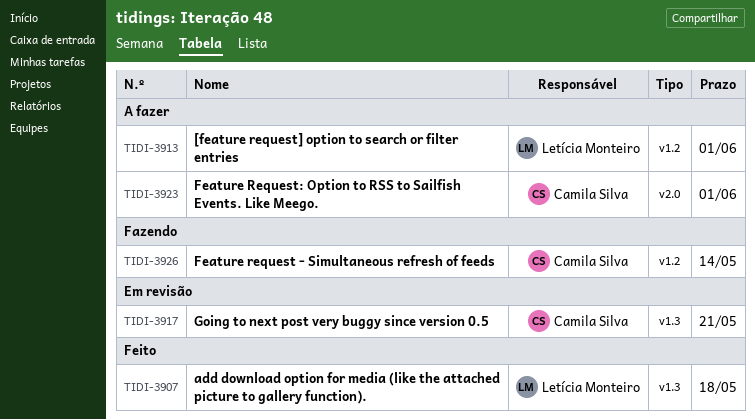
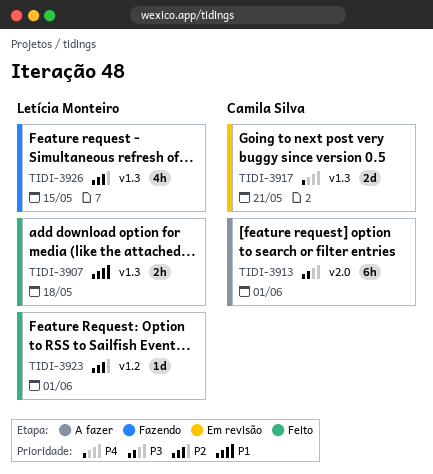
TIDI-3913, owner: Letícia Monteiro -> Camila Silva
TIDI-3913, label: v1.2 -> v2.0
TIDI-3923, status: A fazer -> Feito
TIDI-3923, owner: Camila Silva -> Letícia Monteiro
TIDI-3923, label: v2.0 -> v1.2
TIDI-3926, owner: Camila Silva -> Letícia Monteiro
TIDI-3926, label: v1.2 -> v1.3
TIDI-3926, due: May 14 -> May 15

